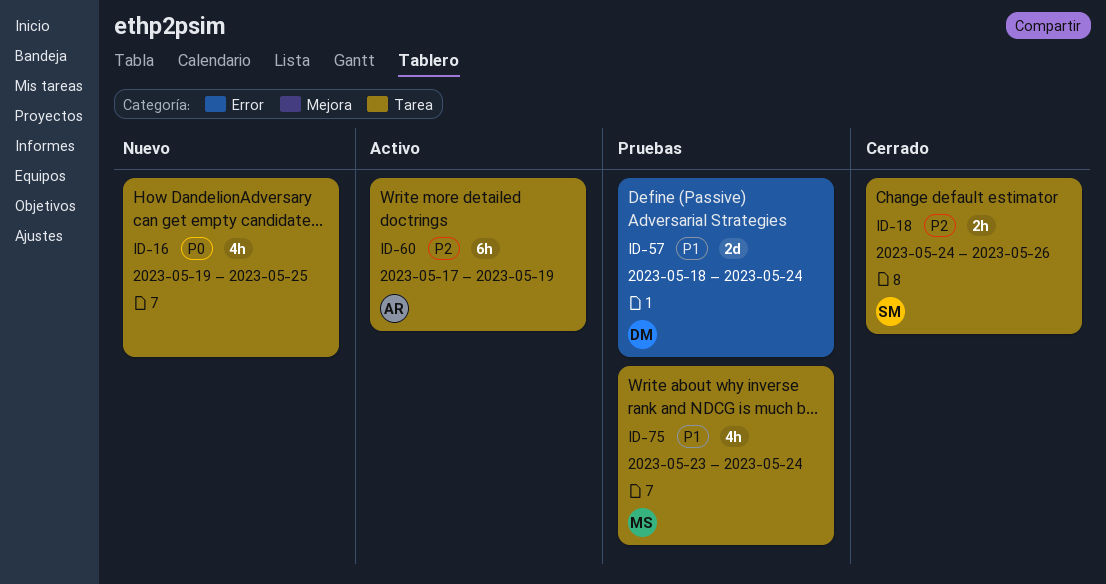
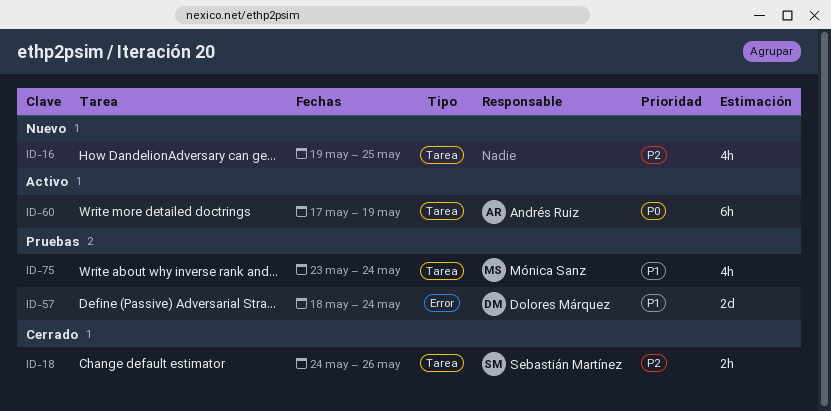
ID-16, priority: P0 -> P2
ID-60, priority: P2 -> P0

